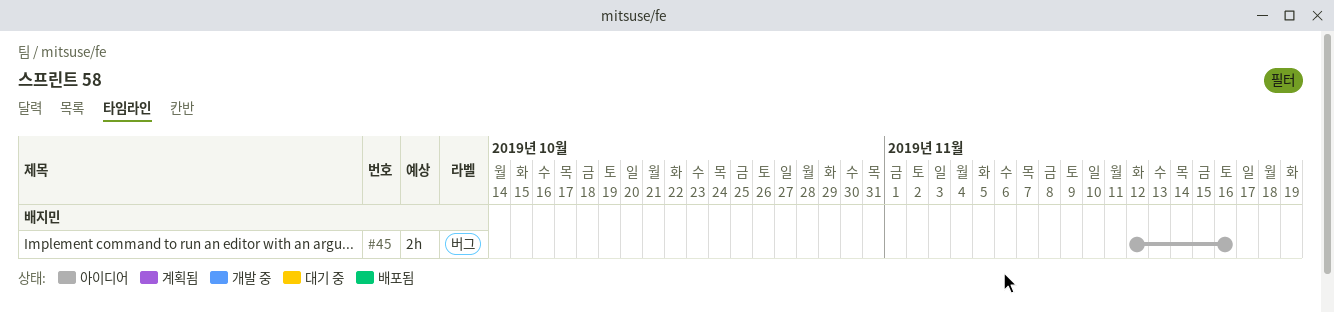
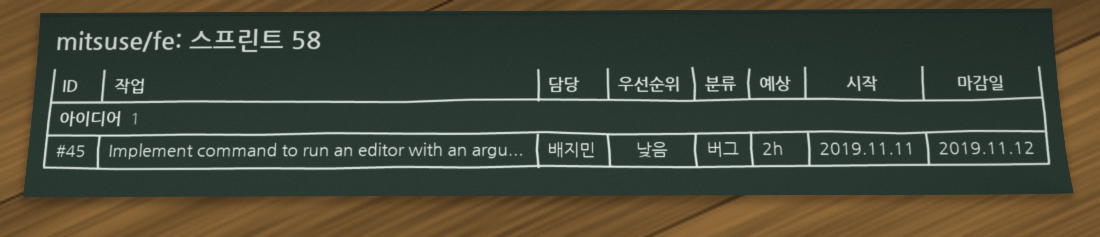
#45, start: Nov 12 -> Nov 11
#45, due: Nov 16 -> Nov 12

